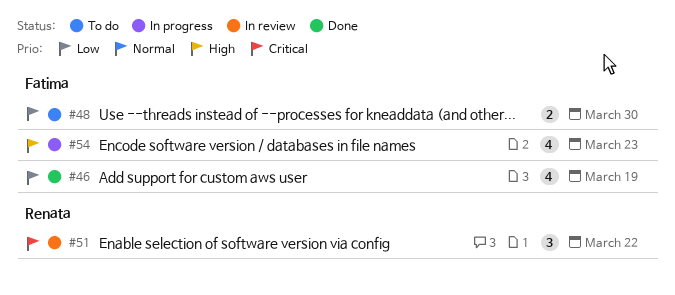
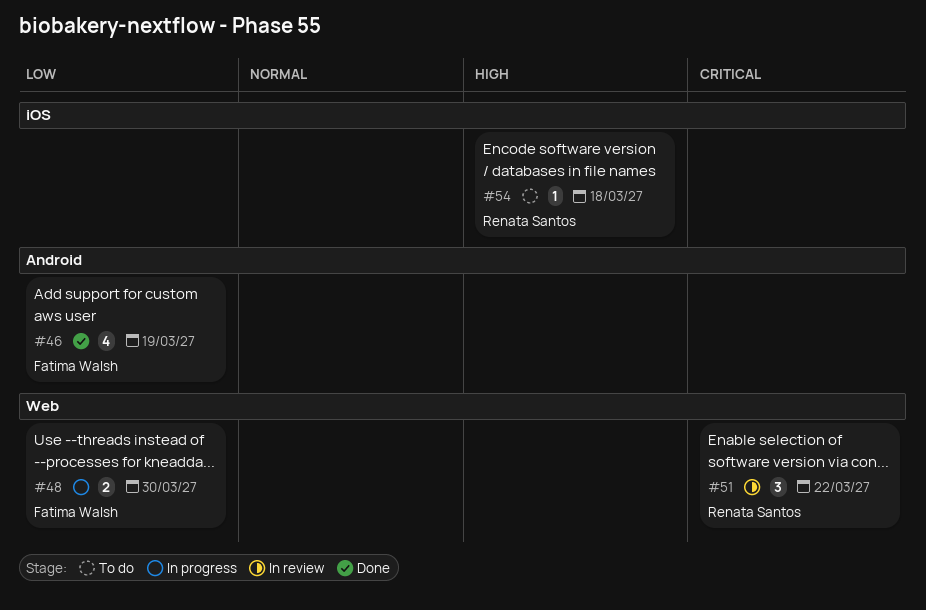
#48, status: To do -> In progress
#54, status: In progress -> To do
#54, owner: Fatima Walsh -> Renata Santos
#54, estimate: 4 -> 1
#54, due: Mar 23 -> Mar 18

